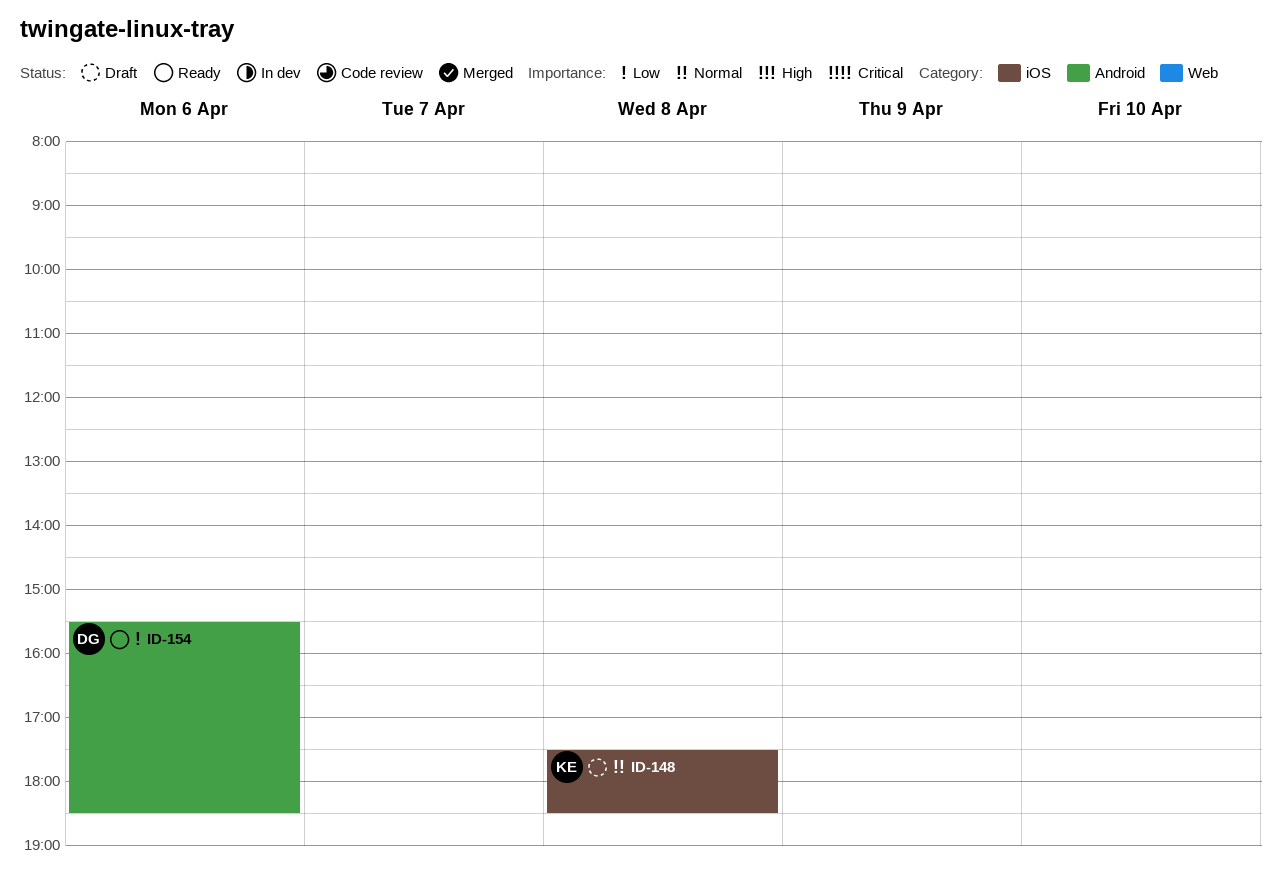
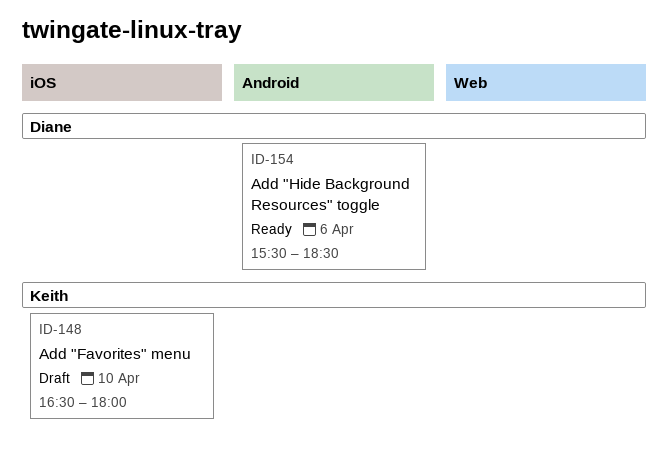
ID-148, day: Apr 8 -> Apr 10
ID-148, begins: 17:30 -> 16:30
ID-148, ends: 18:30 -> 18:00

